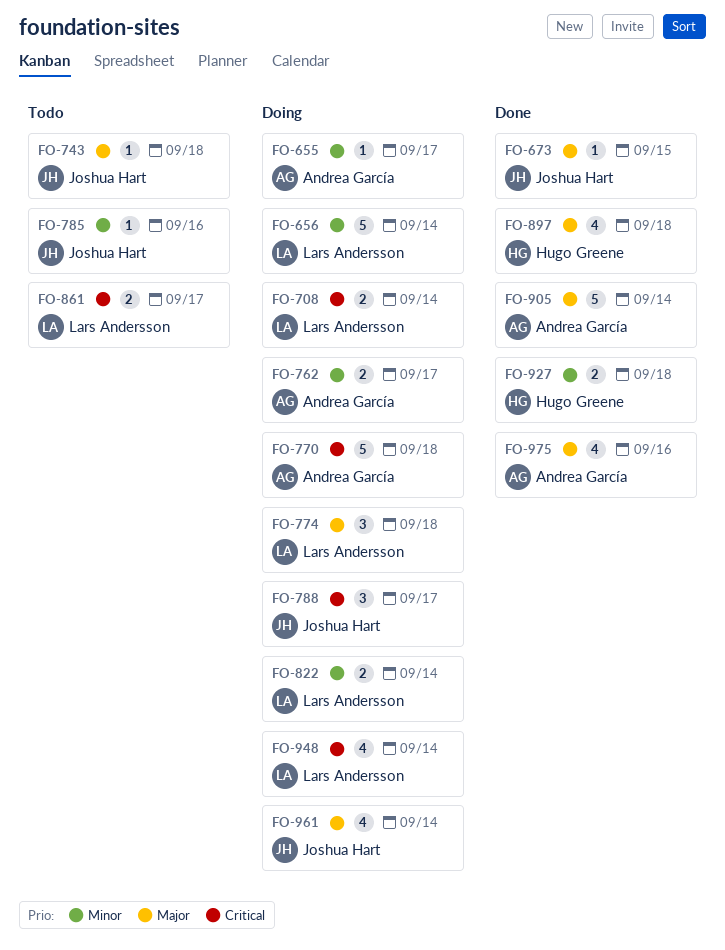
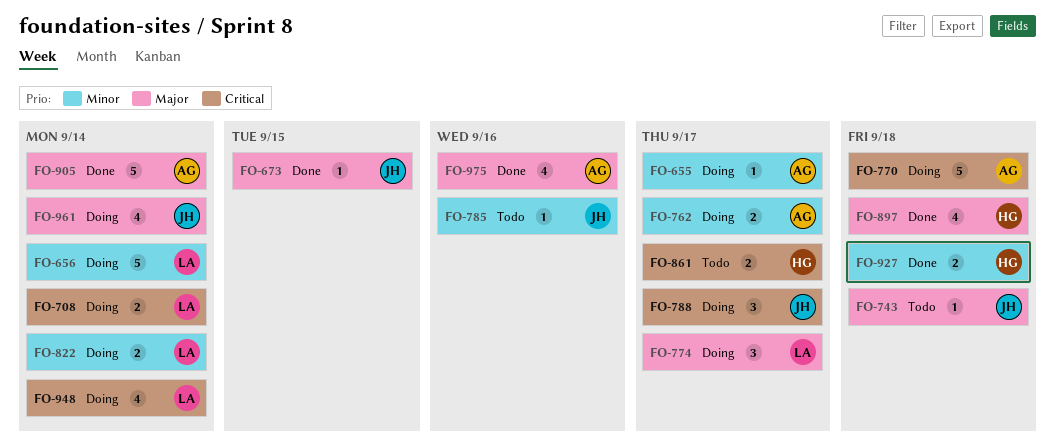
FO-774, due: Sep 18 -> Sep 17
FO-861, owner: Lars Andersson -> Hugo Greene

